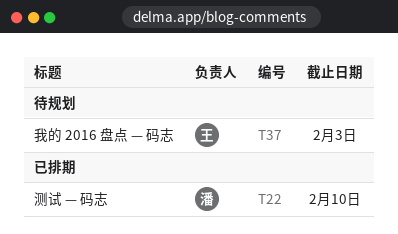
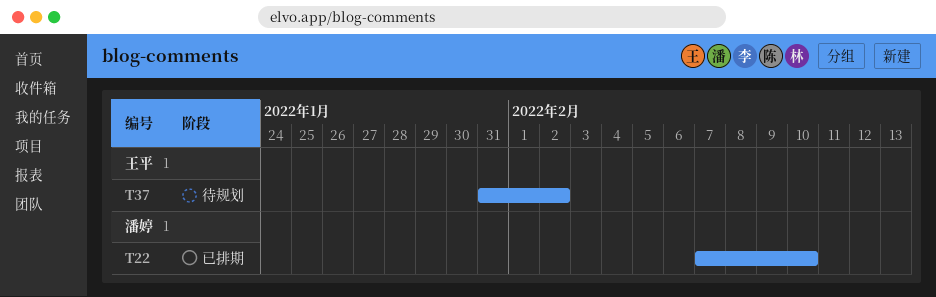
T37, due: Feb 3 -> Feb 2

